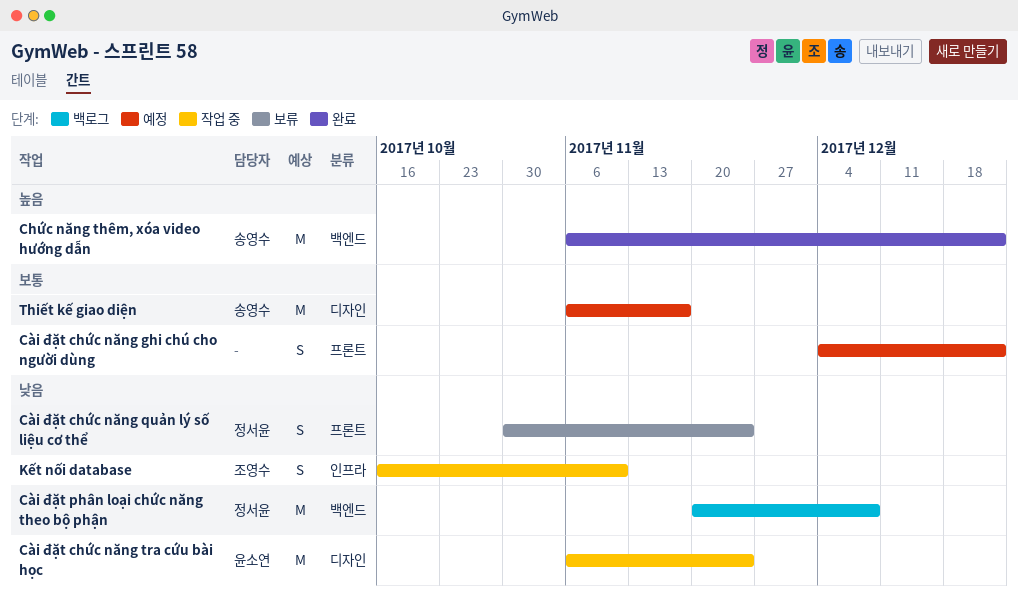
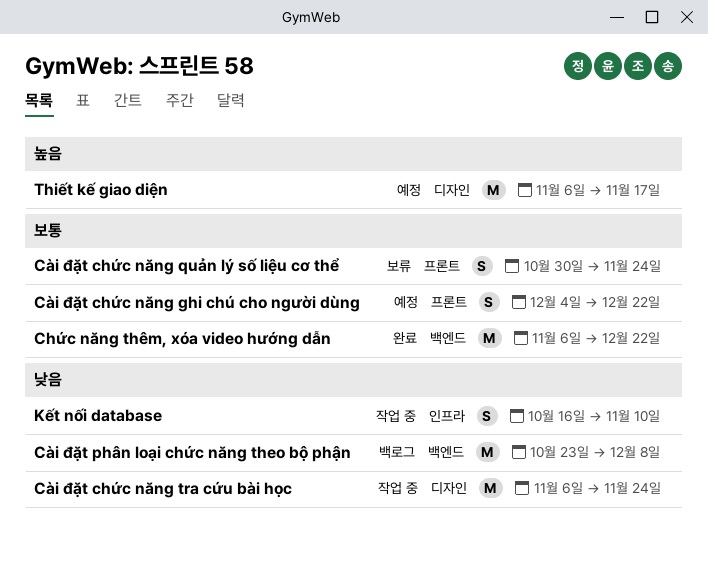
Chức năng thêm, xóa video hướng dẫn, priority: 높음 -> 보통
Cài đặt chức năng quản lý số liệu cơ thể, priority: 낮음 -> 보통
Cài đặt phân loại chức năng theo bộ phận, start: Nov 20 -> Oct 23
Thiết kế giao diện, priority: 보통 -> 높음

